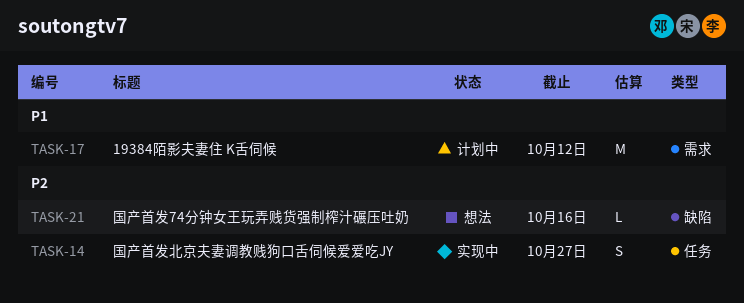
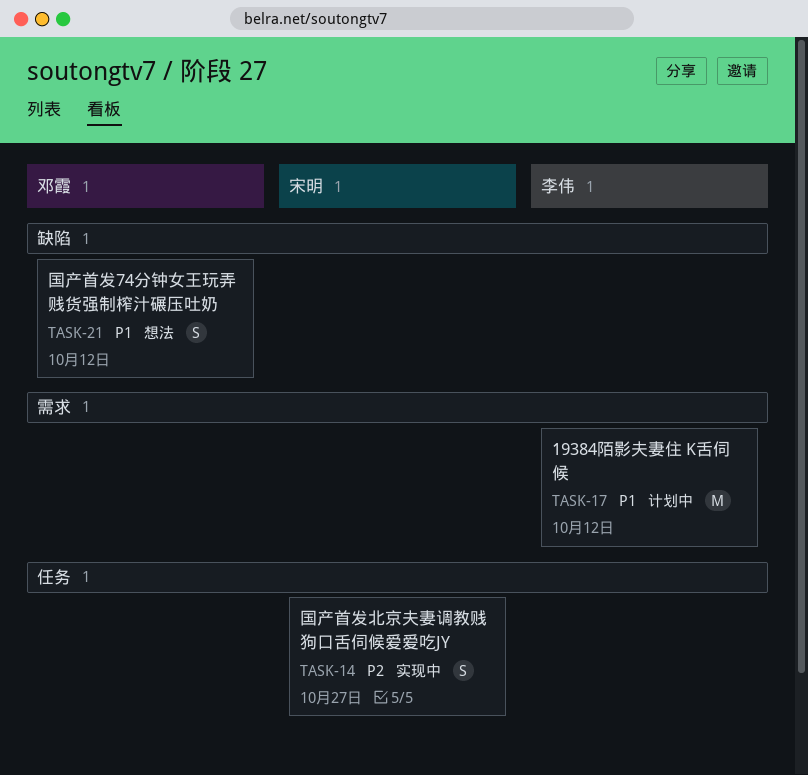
TASK-21, priority: P2 -> P1
TASK-21, estimate: L -> S
TASK-21, due: Oct 16 -> Oct 12

